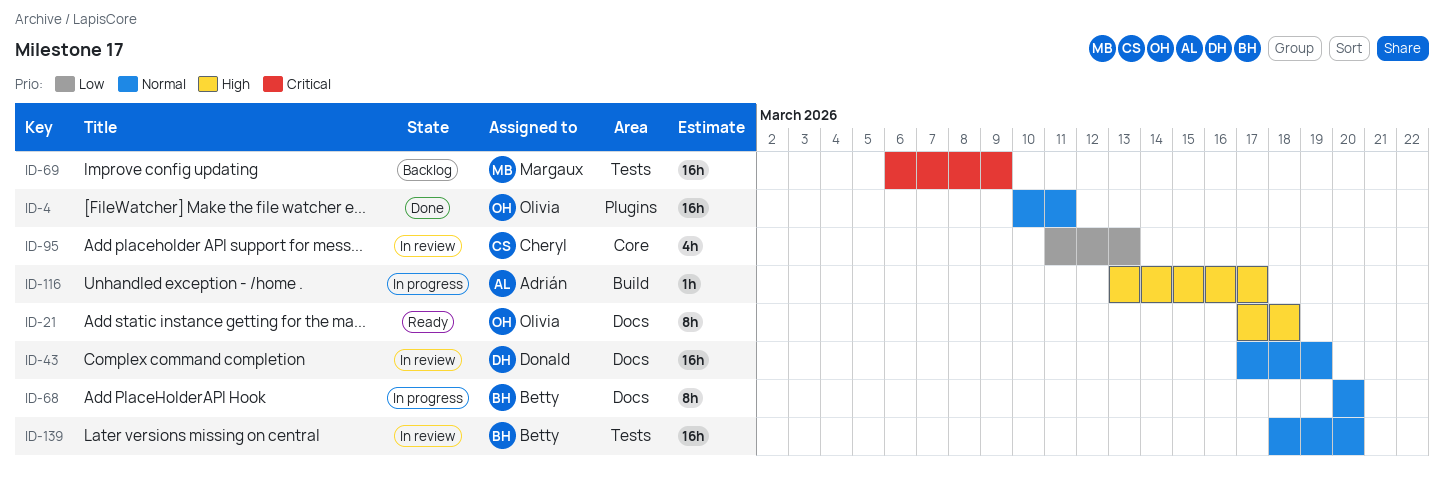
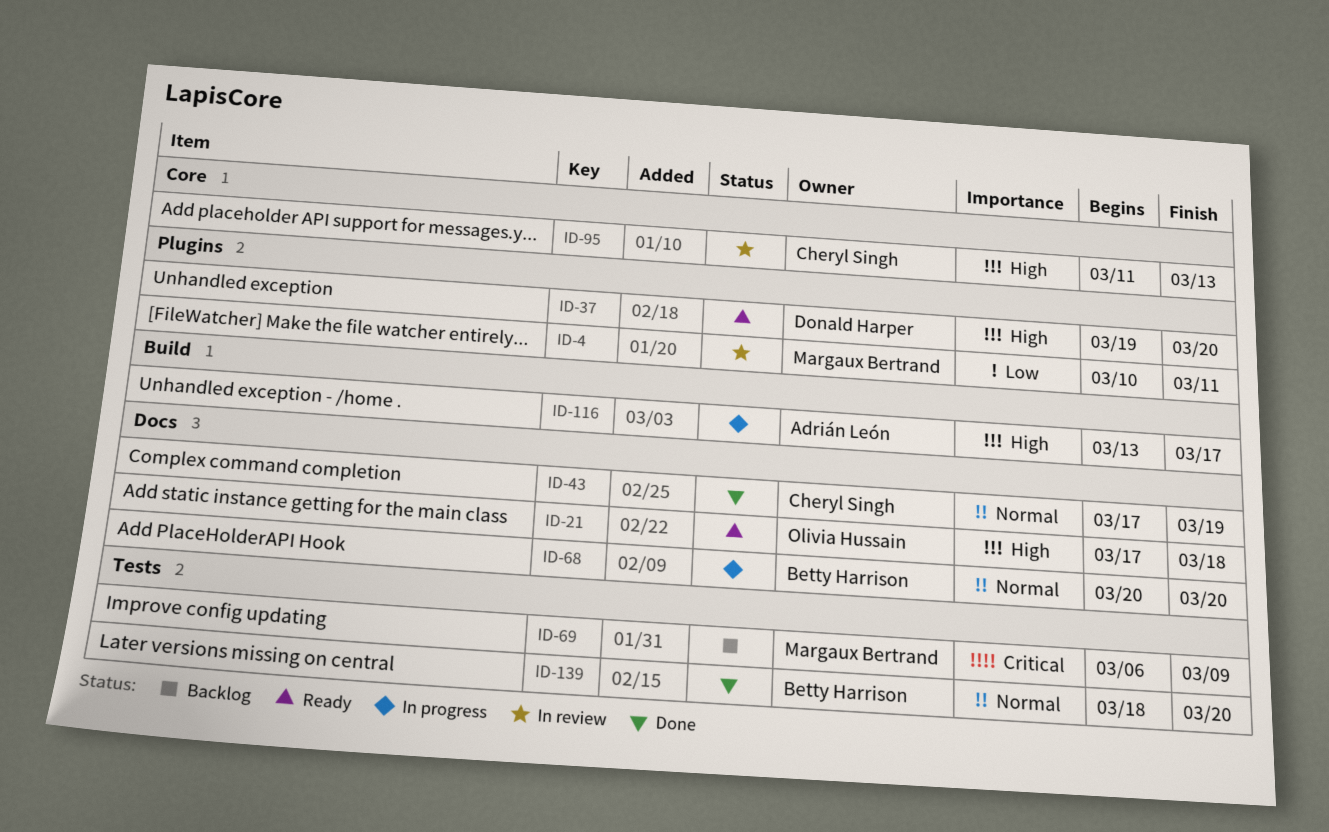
ID-4, status: Done -> In review
ID-4, owner: Olivia Hussain -> Margaux Bertrand
ID-4, priority: Normal -> Low
ID-37: none -> present
ID-43, status: In review -> Done
ID-43, owner: Donald Harper -> Cheryl Singh
ID-95, priority: Low -> High
ID-139, status: In review -> Done

